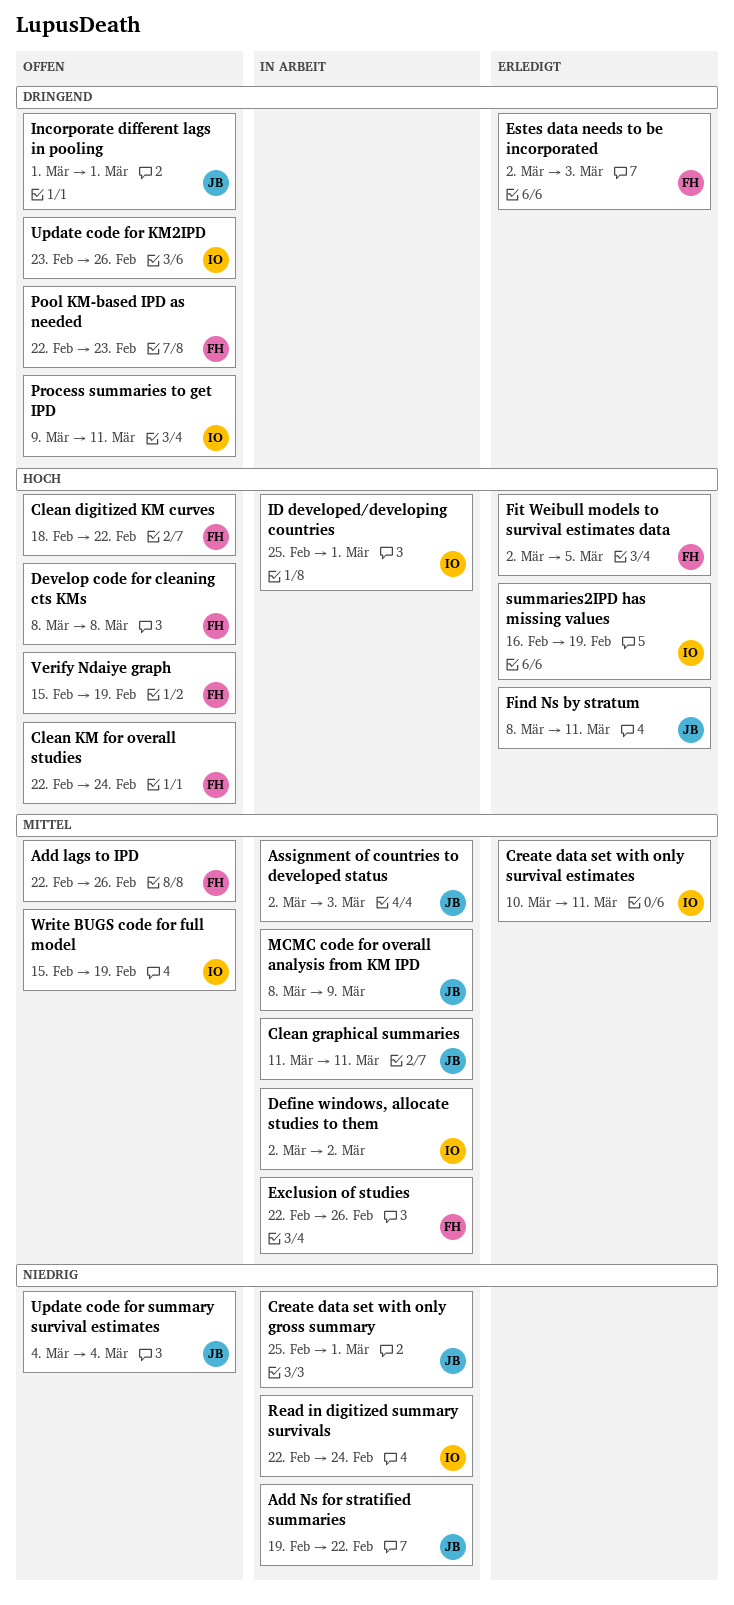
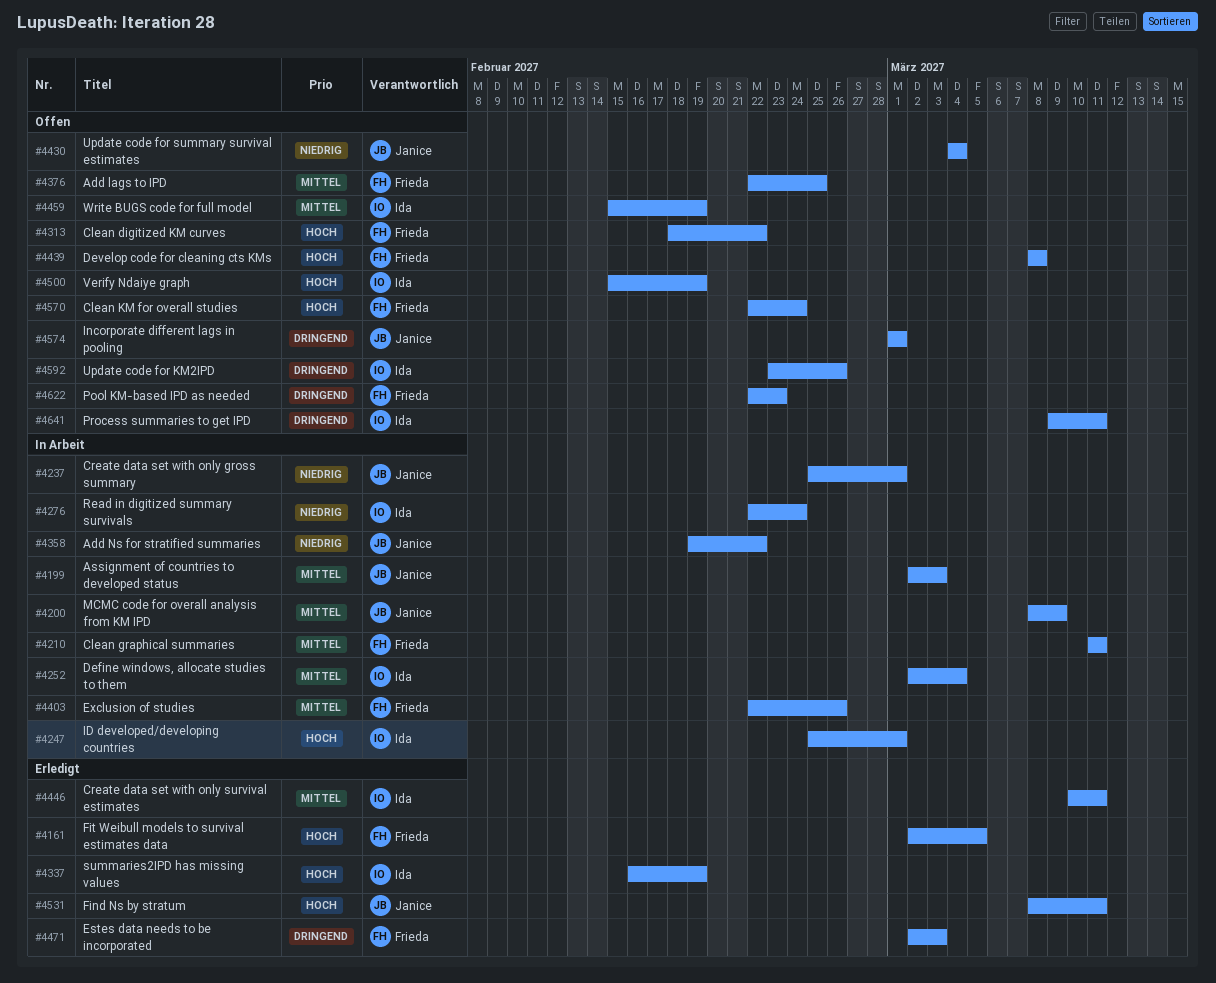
Add lags to IPD, due: Feb 26 -> Feb 25
Clean graphical summaries, owner: Janice -> Frieda
Define windows, allocate studies to them, due: Mar 2 -> Mar 4
Verify Ndaiye graph, owner: Frieda -> Ida

